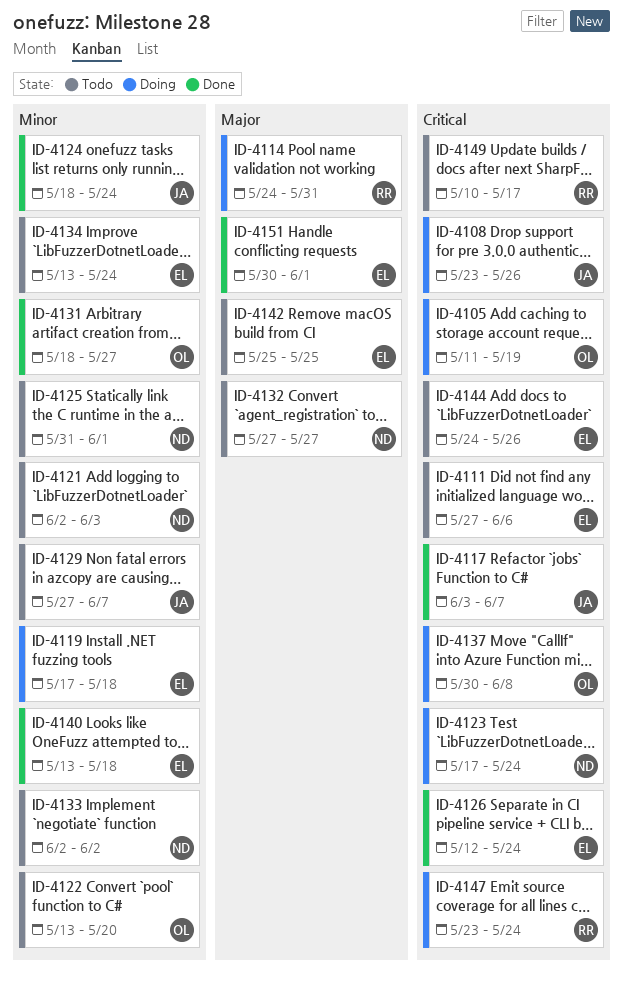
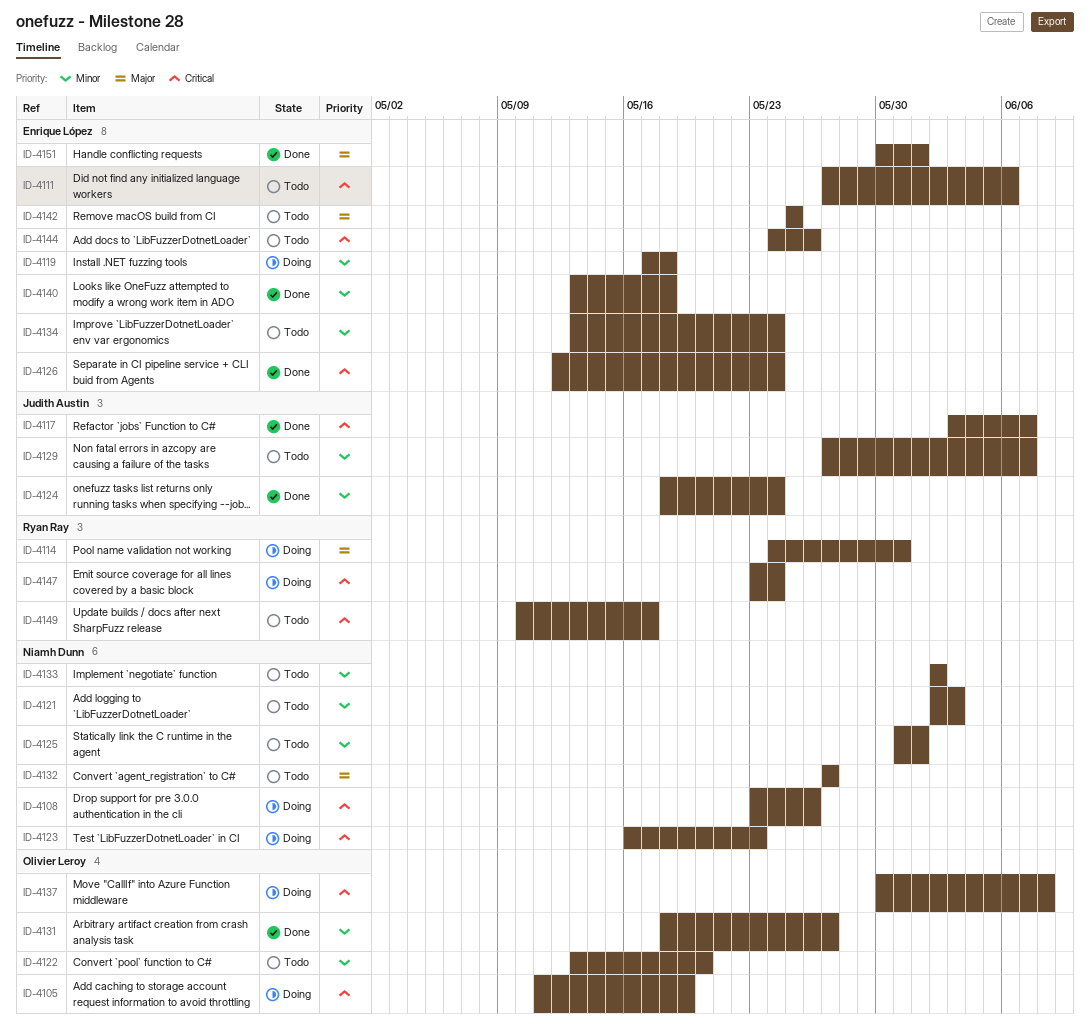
ID-4108, owner: Judith Austin -> Niamh Dunn
ID-4123, start: May 17 -> May 16
ID-4123, due: May 24 -> May 23

